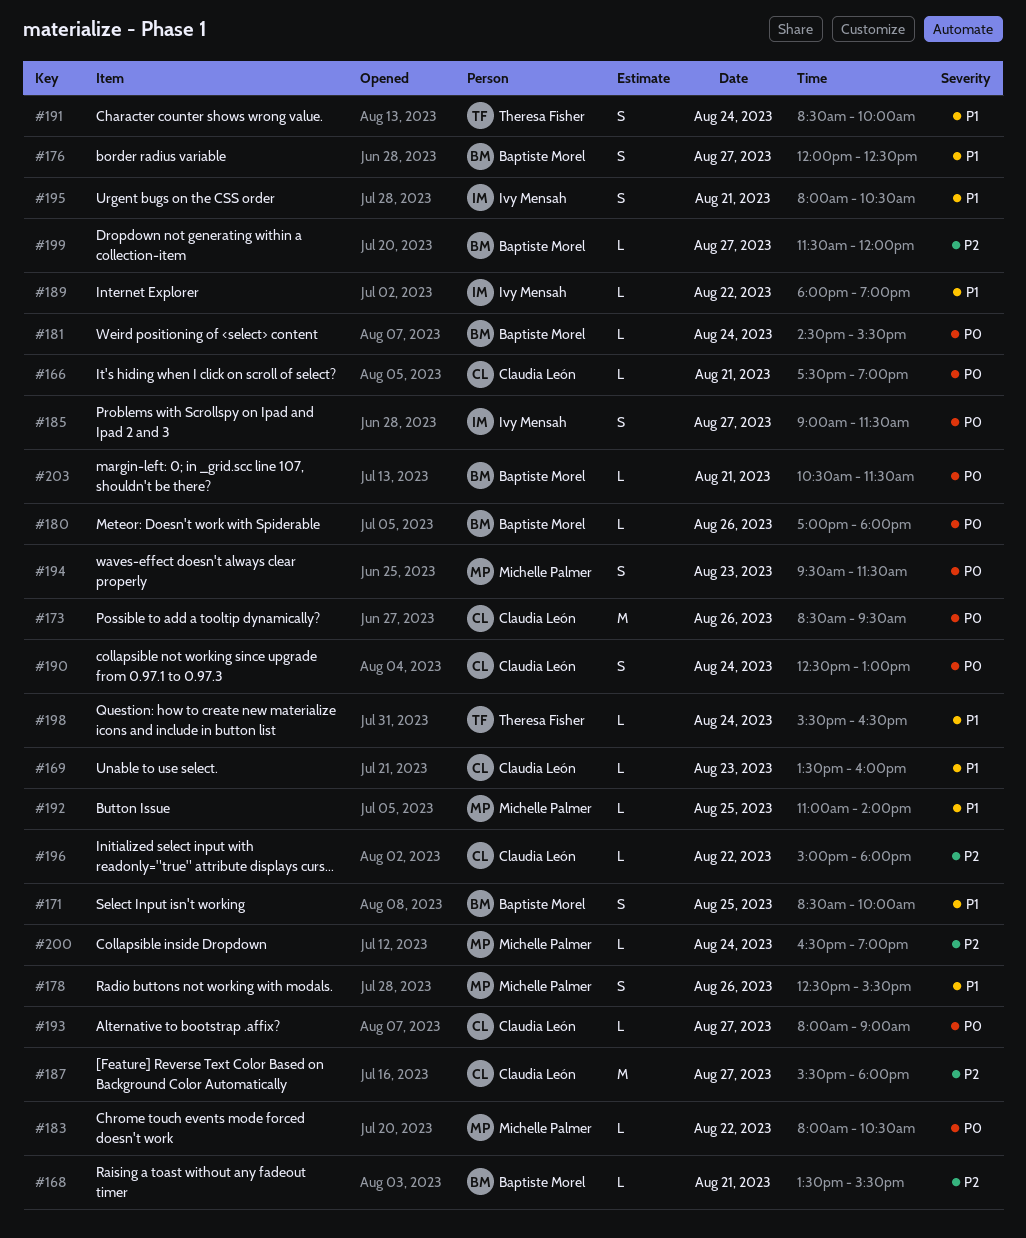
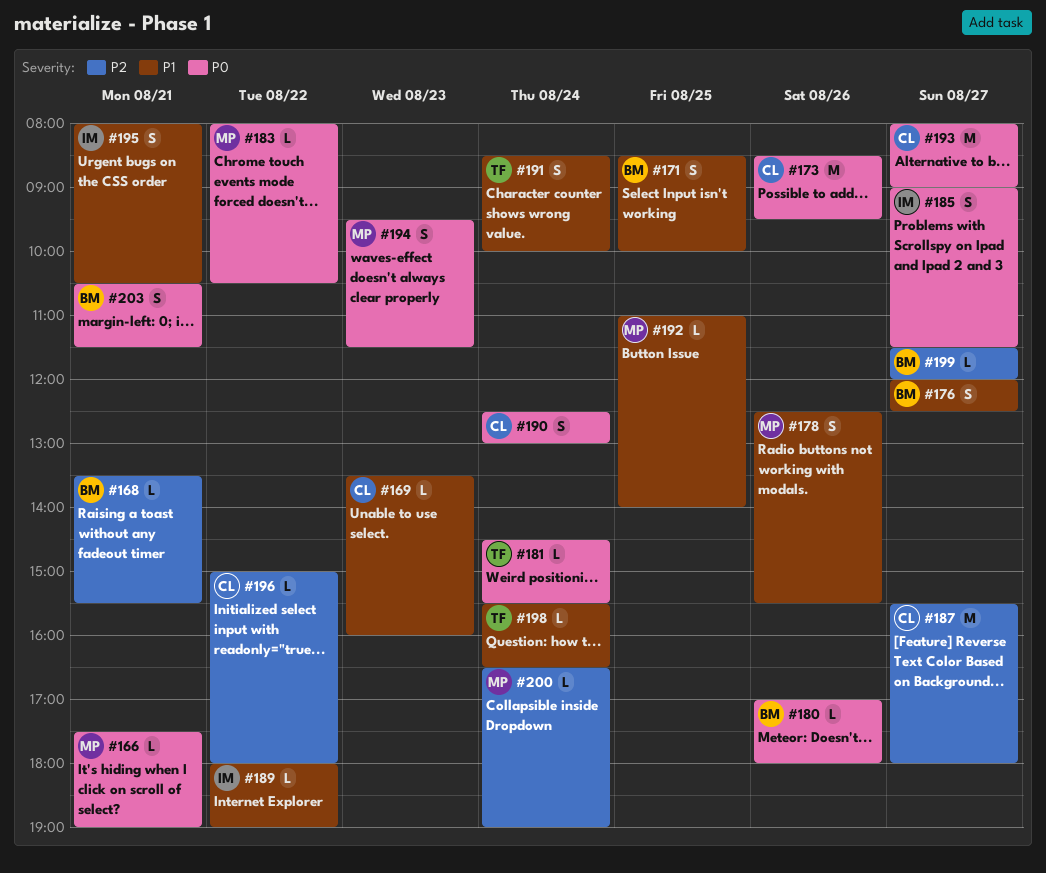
#166, owner: Claudia León -> Michelle Palmer
#181, owner: Baptiste Morel -> Theresa Fisher
#193, estimate: L -> M
#203, estimate: L -> S

